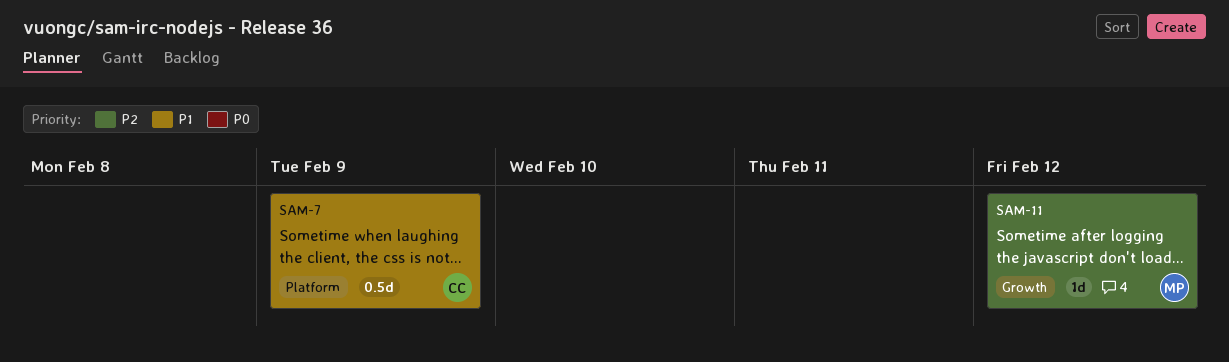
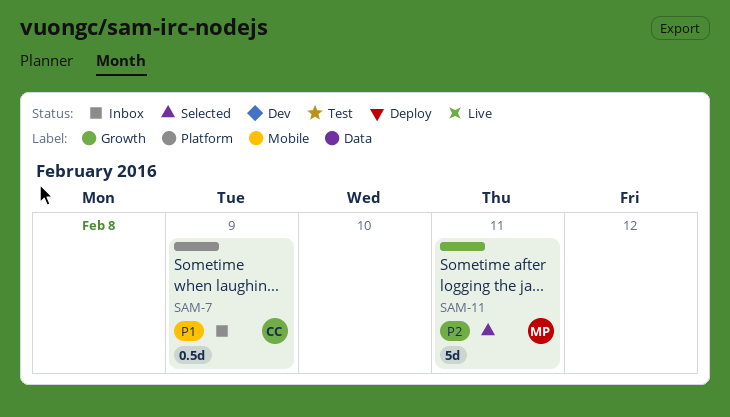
SAM-11, estimate: 1d -> 5d
SAM-11, due: Feb 12 -> Feb 11

